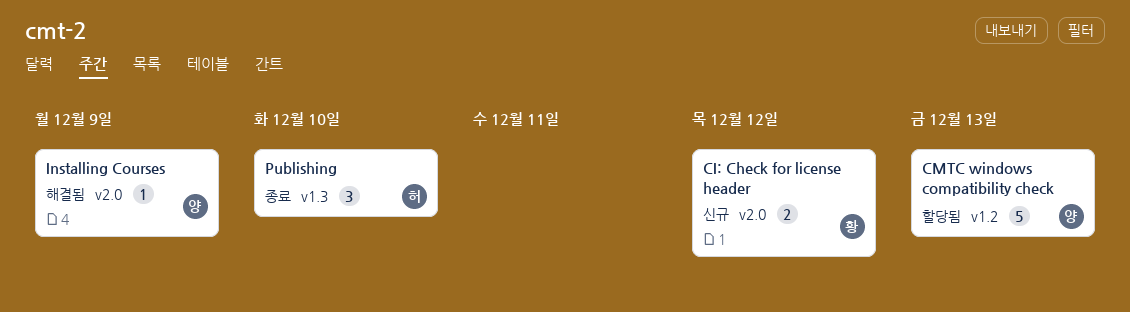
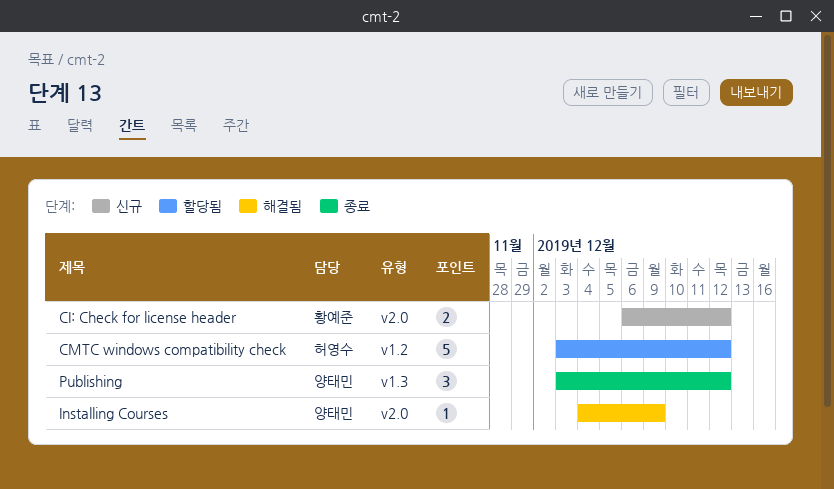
CMTC windows compatibility check, owner: 양태민 -> 허영수
CMTC windows compatibility check, due: Dec 13 -> Dec 12
Publishing, owner: 허영수 -> 양태민
Publishing, due: Dec 10 -> Dec 12

